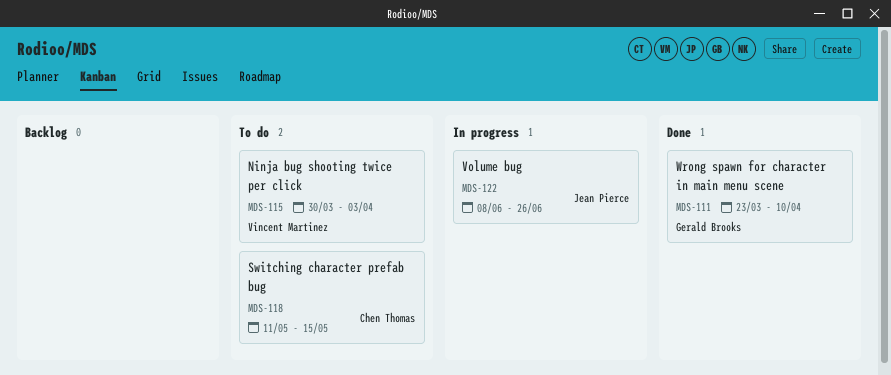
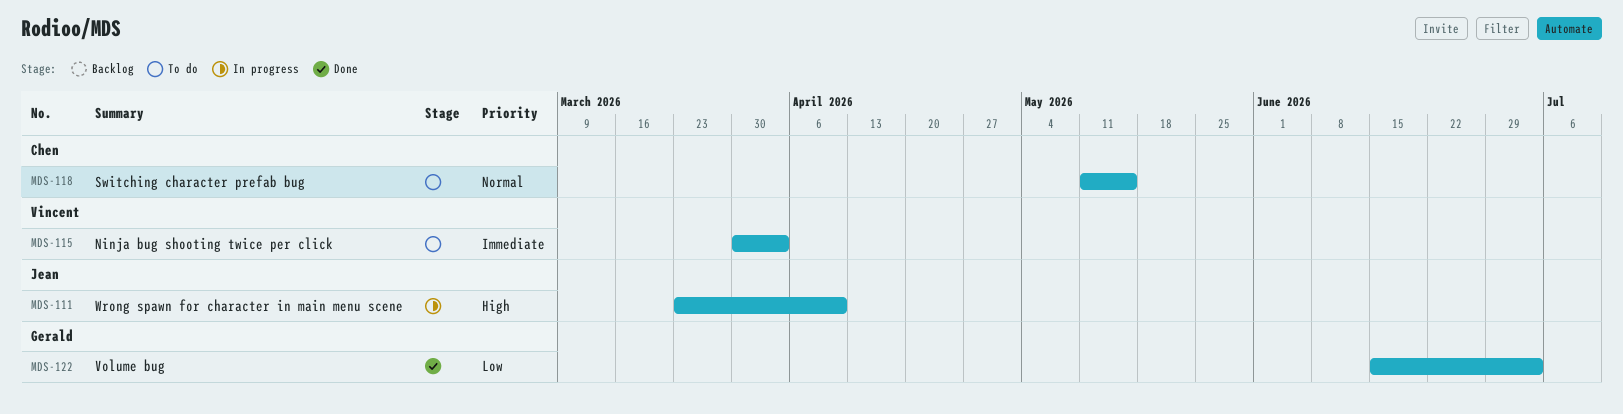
MDS-111, status: Done -> In progress
MDS-111, owner: Gerald Brooks -> Jean Pierce
MDS-122, status: In progress -> Done
MDS-122, owner: Jean Pierce -> Gerald Brooks
MDS-122, start: Jun 8 -> Jun 15
MDS-122, due: Jun 26 -> Jul 3

